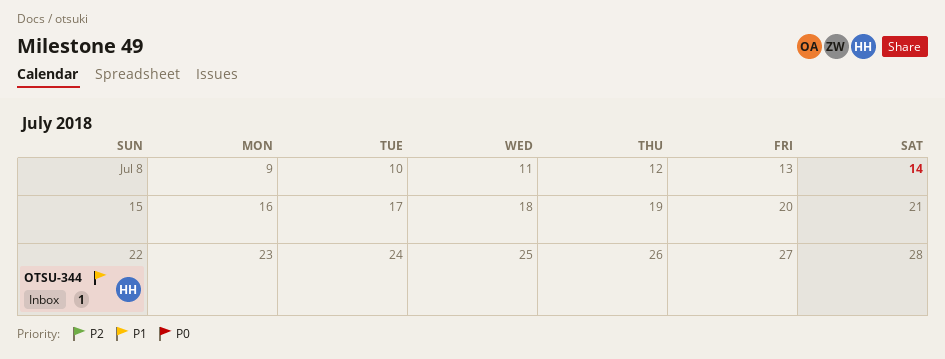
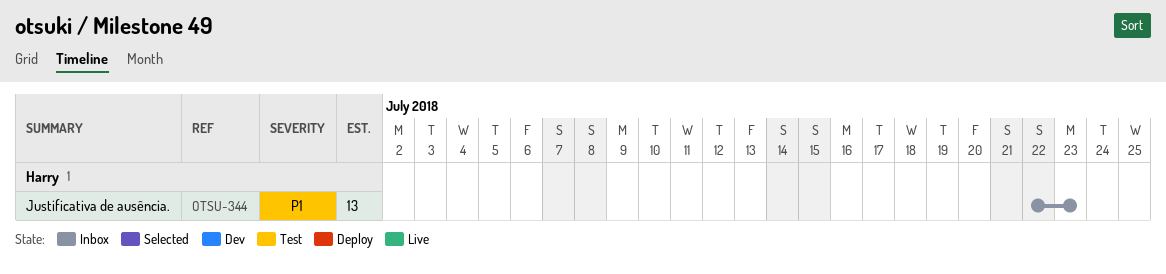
OTSU-344, estimate: 1 -> 13
OTSU-344, due: Jul 22 -> Jul 23

